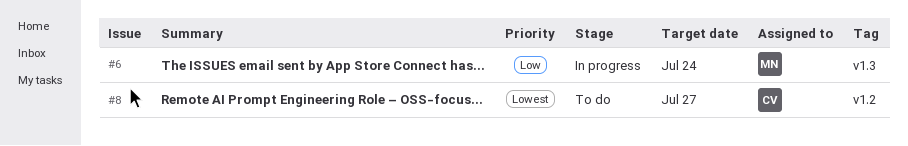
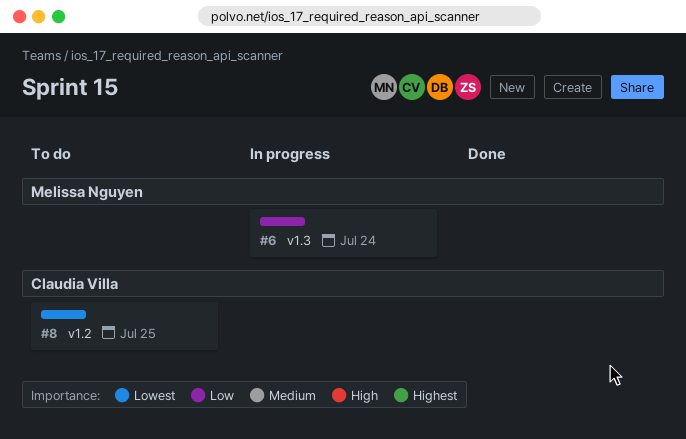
#8, due: Jul 27 -> Jul 25

